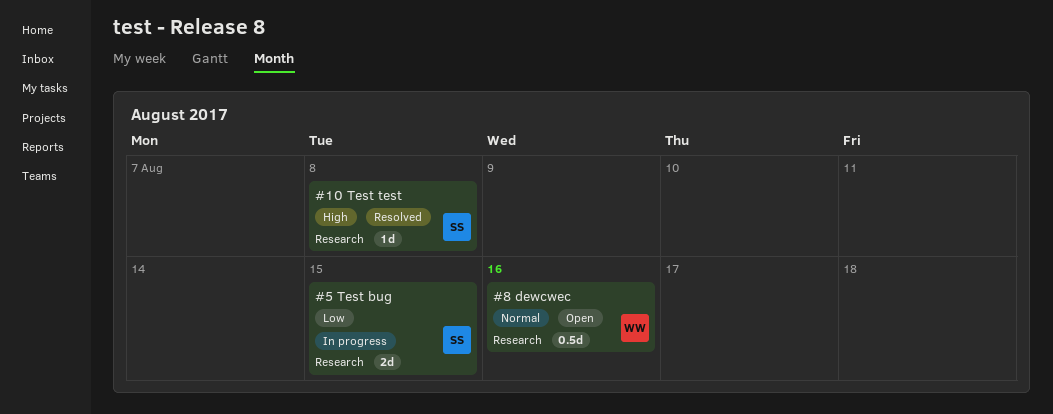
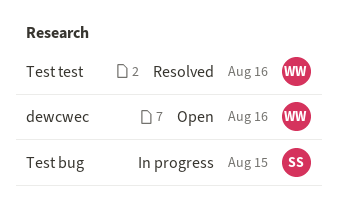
Test test, owner: SS -> WW
Test test, due: Aug 8 -> Aug 16

